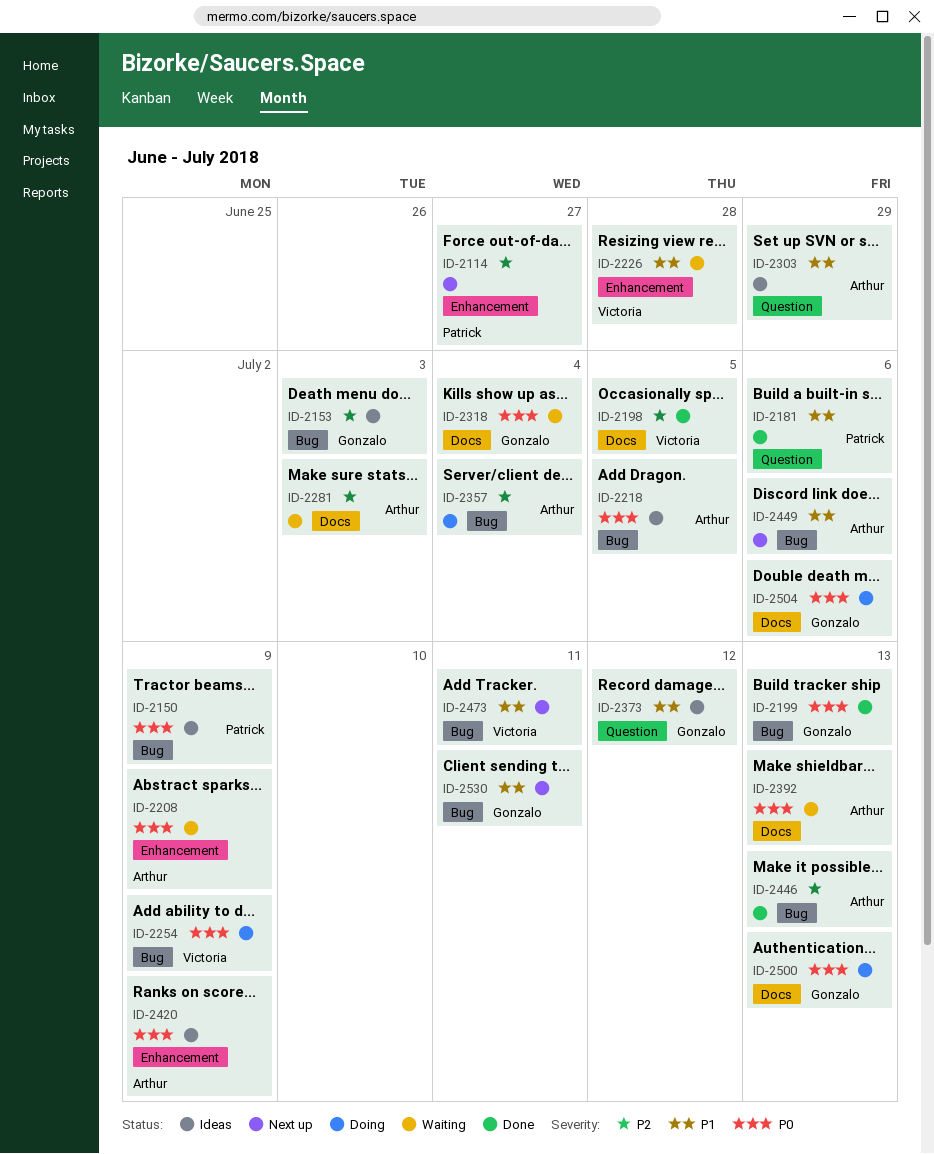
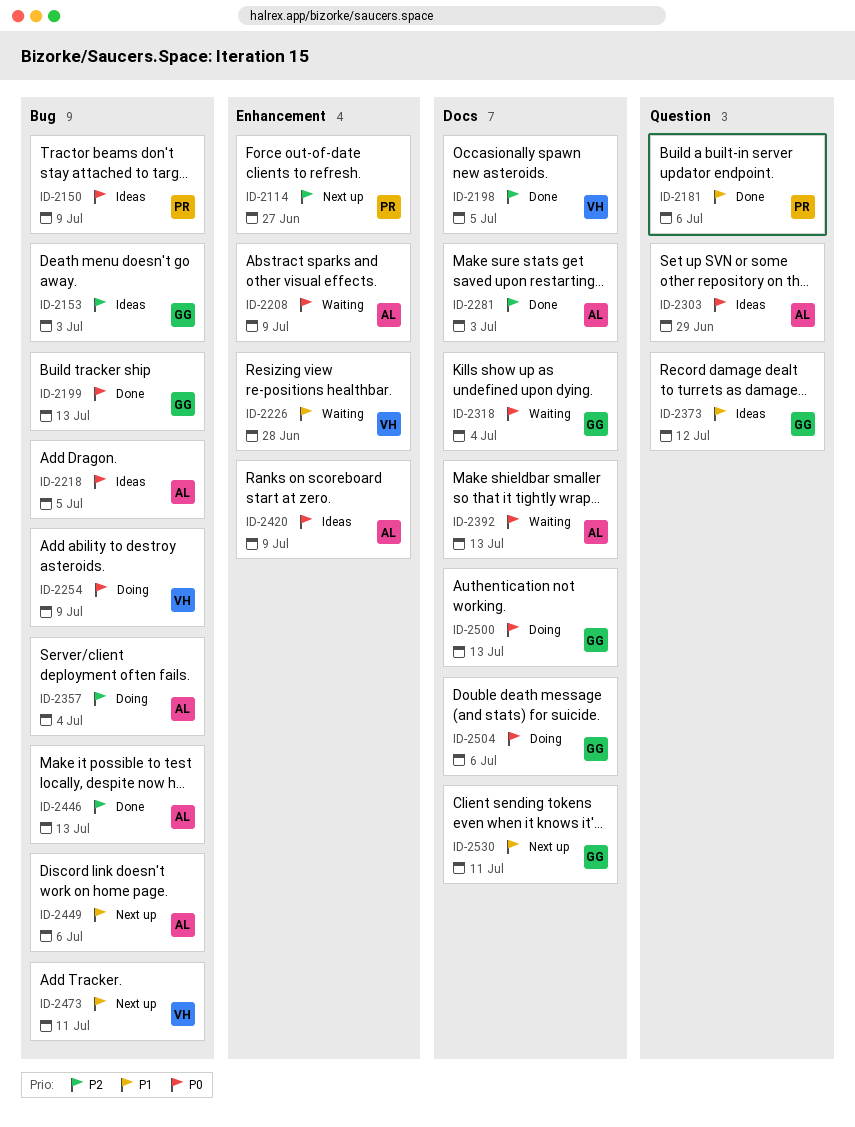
ID-2281, status: Waiting -> Done
ID-2303, priority: P1 -> P0
ID-2530, label: Bug -> Docs

